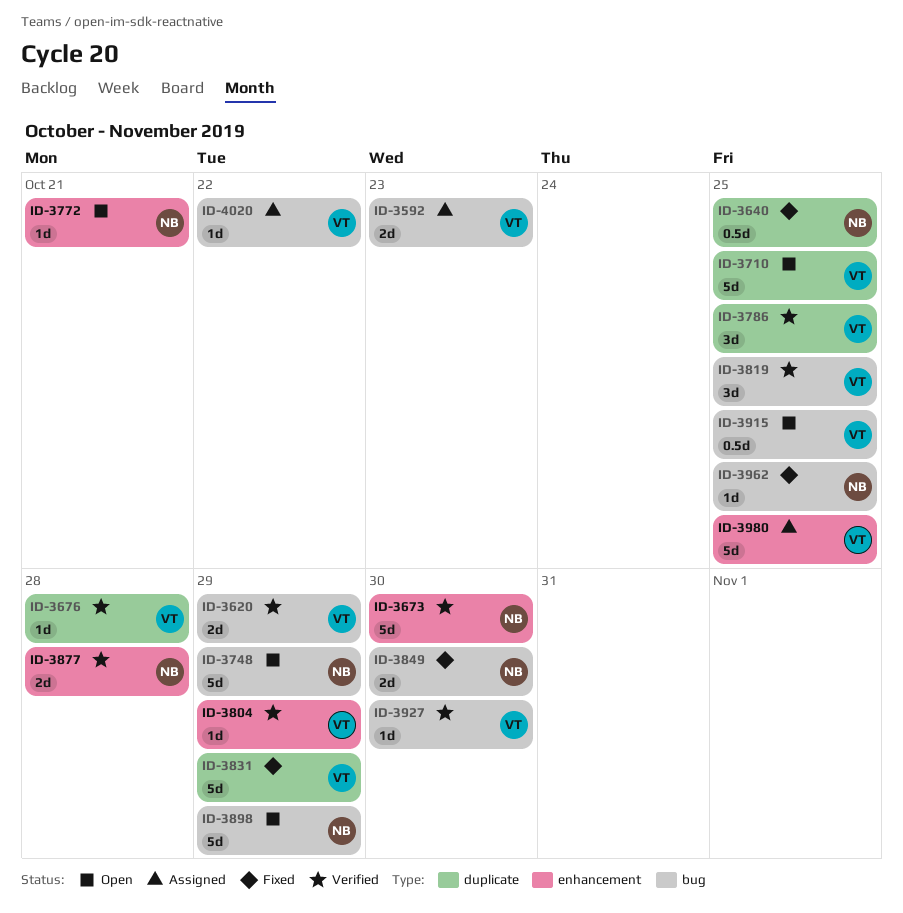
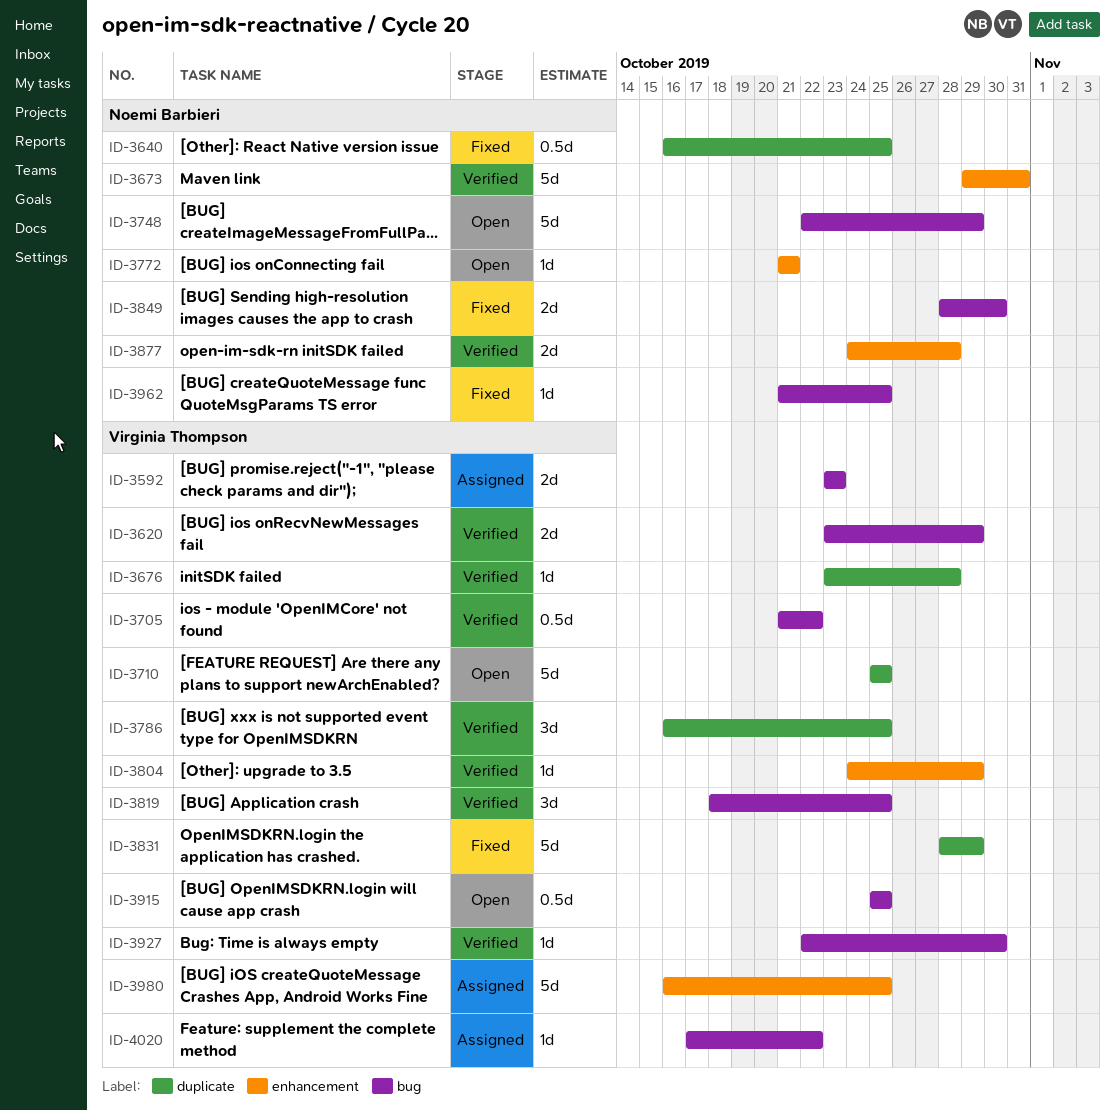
ID-3673, due: Oct 30 -> Oct 31
ID-3705: none -> present
ID-3898: present -> none

